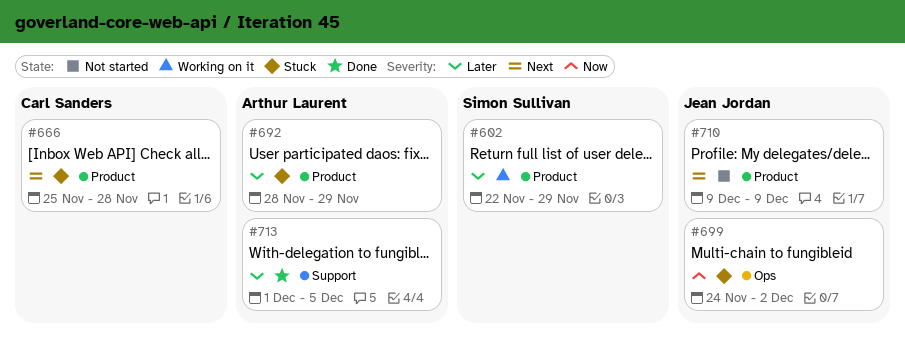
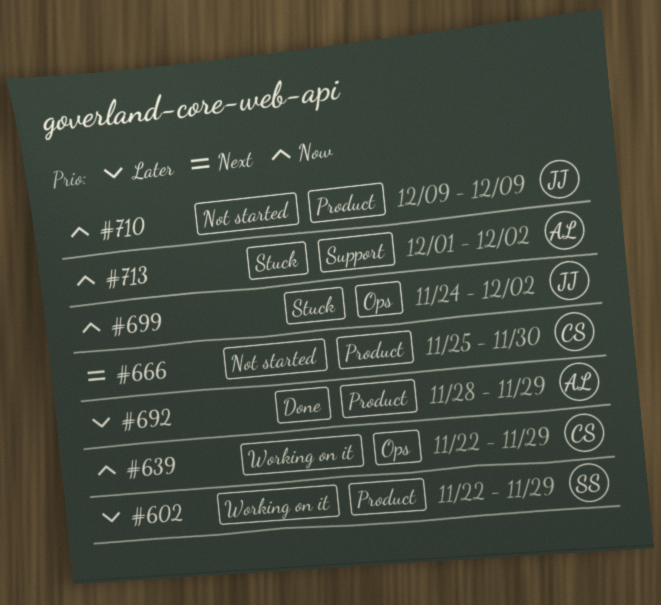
#639: none -> present
#666, status: Stuck -> Not started
#666, due: Nov 28 -> Nov 30
#692, status: Stuck -> Done
#710, priority: Next -> Now
#713, status: Done -> Stuck
#713, priority: Later -> Now
#713, due: Dec 5 -> Dec 2

